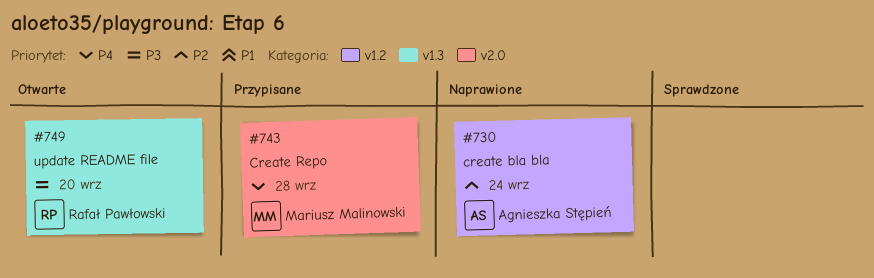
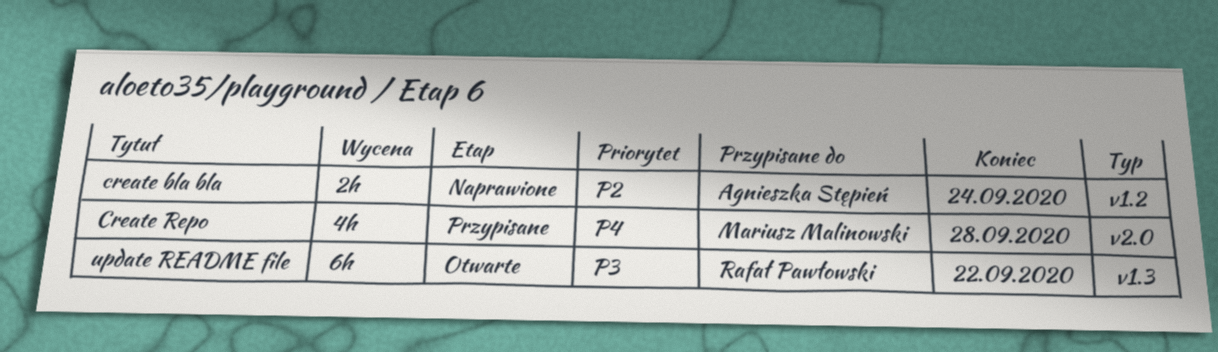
update README file, due: Sep 20 -> Sep 22

